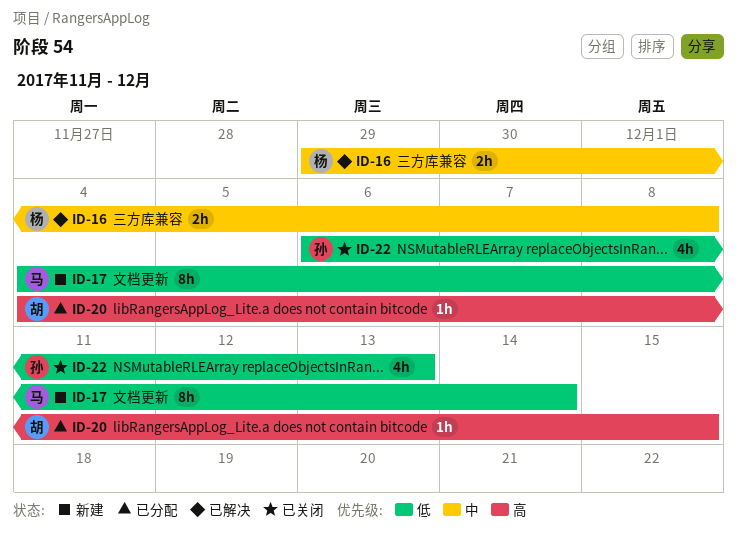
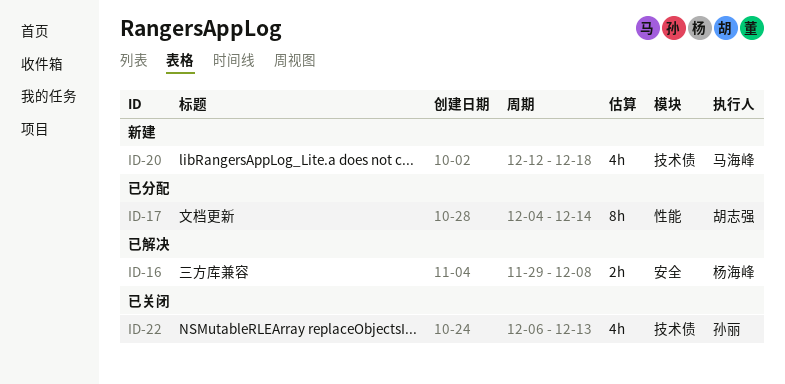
ID-17, status: 新建 -> 已分配
ID-17, owner: 马海峰 -> 胡志强
ID-20, status: 已分配 -> 新建
ID-20, owner: 胡志强 -> 马海峰
ID-20, estimate: 1h -> 4h
ID-20, start: Dec 4 -> Dec 12
ID-20, due: Dec 15 -> Dec 18

